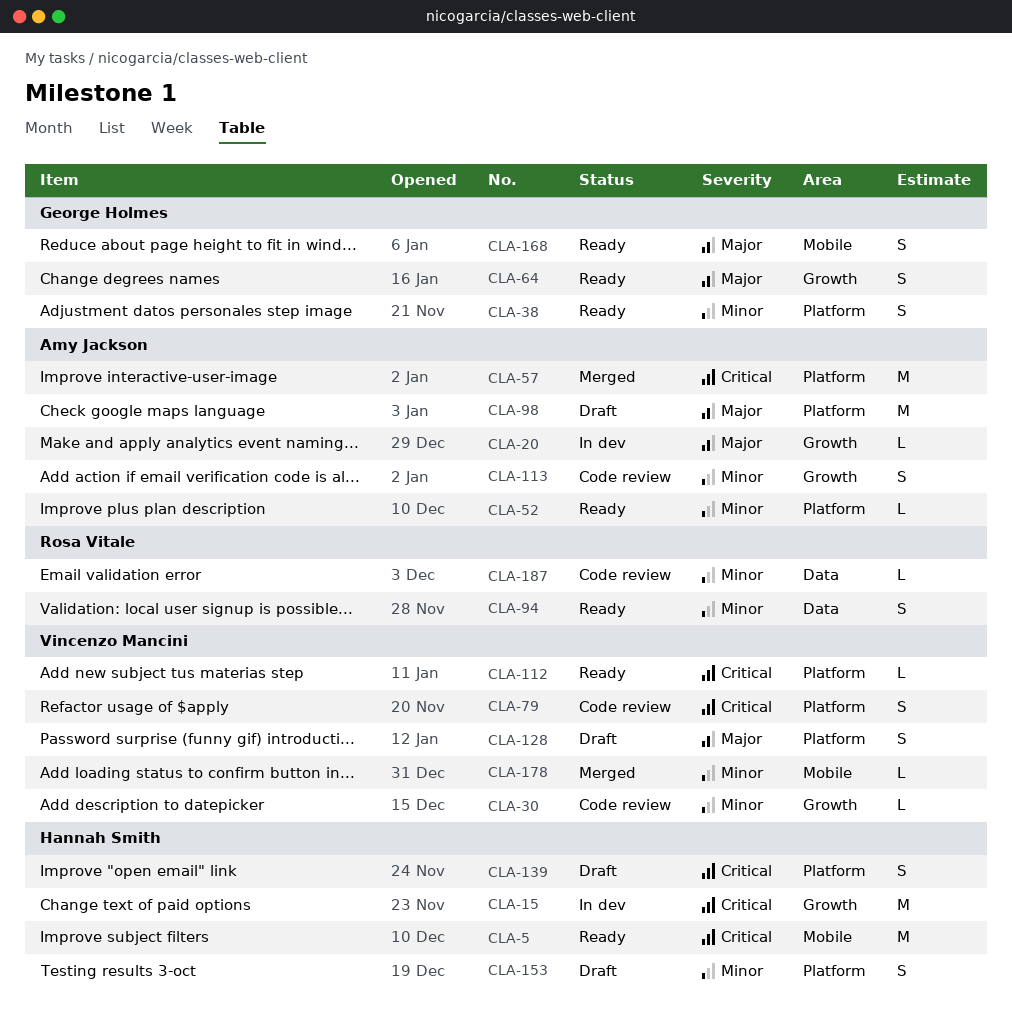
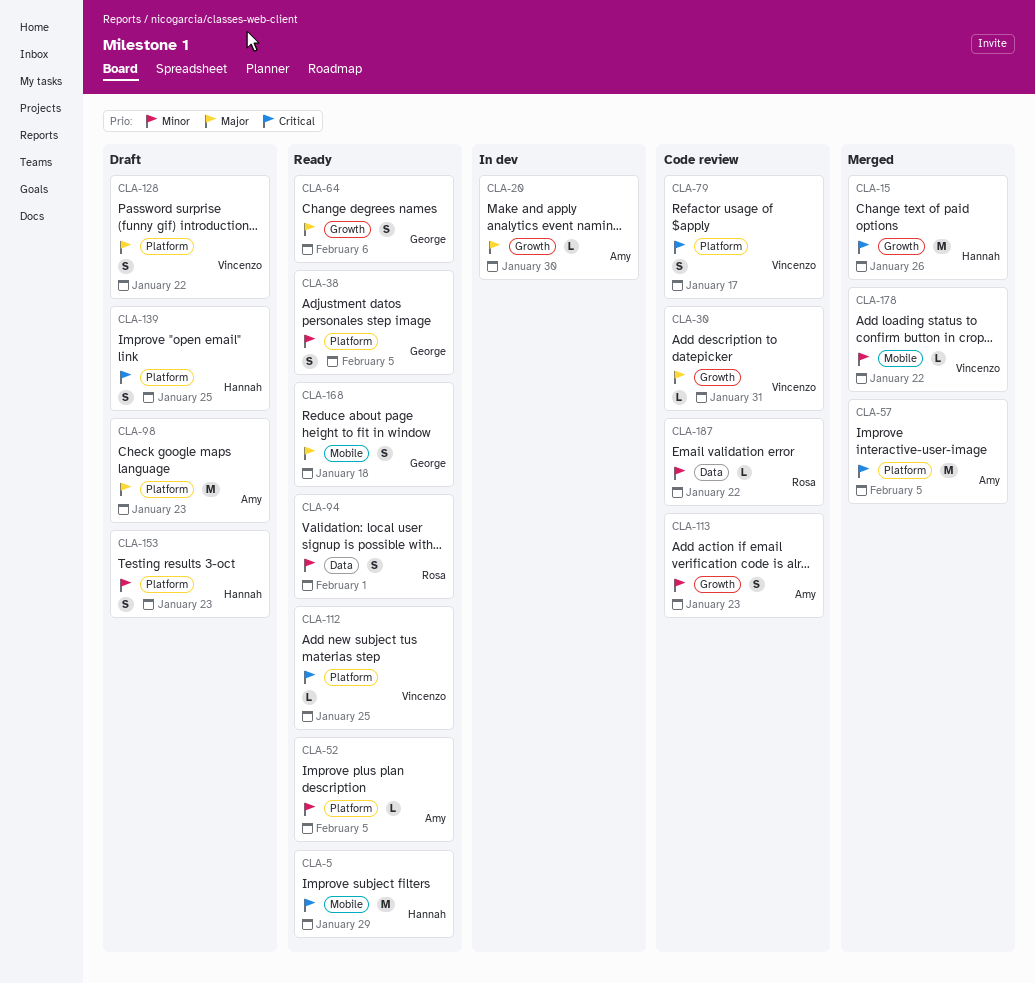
CLA-15, status: In dev -> Merged
CLA-30, priority: Minor -> Major

